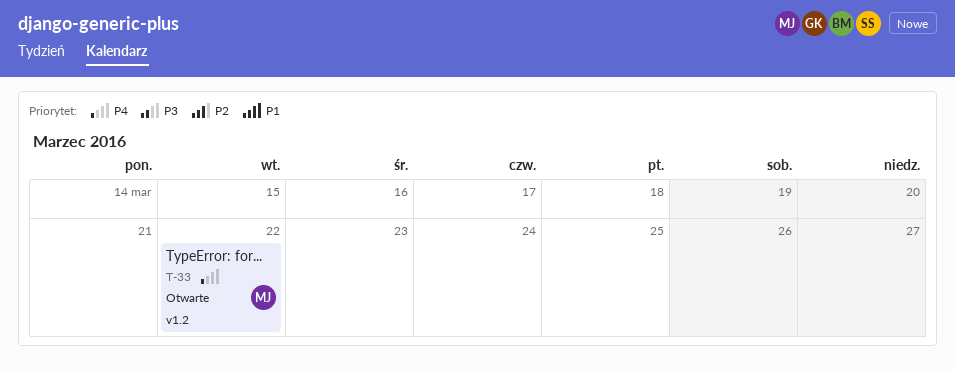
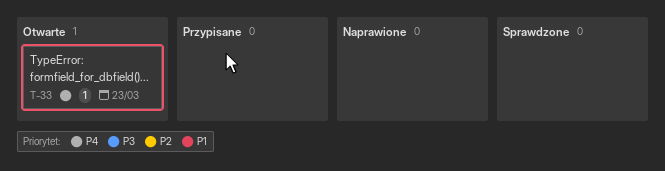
T-33, due: Mar 22 -> Mar 23

